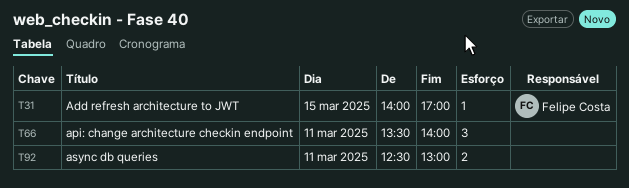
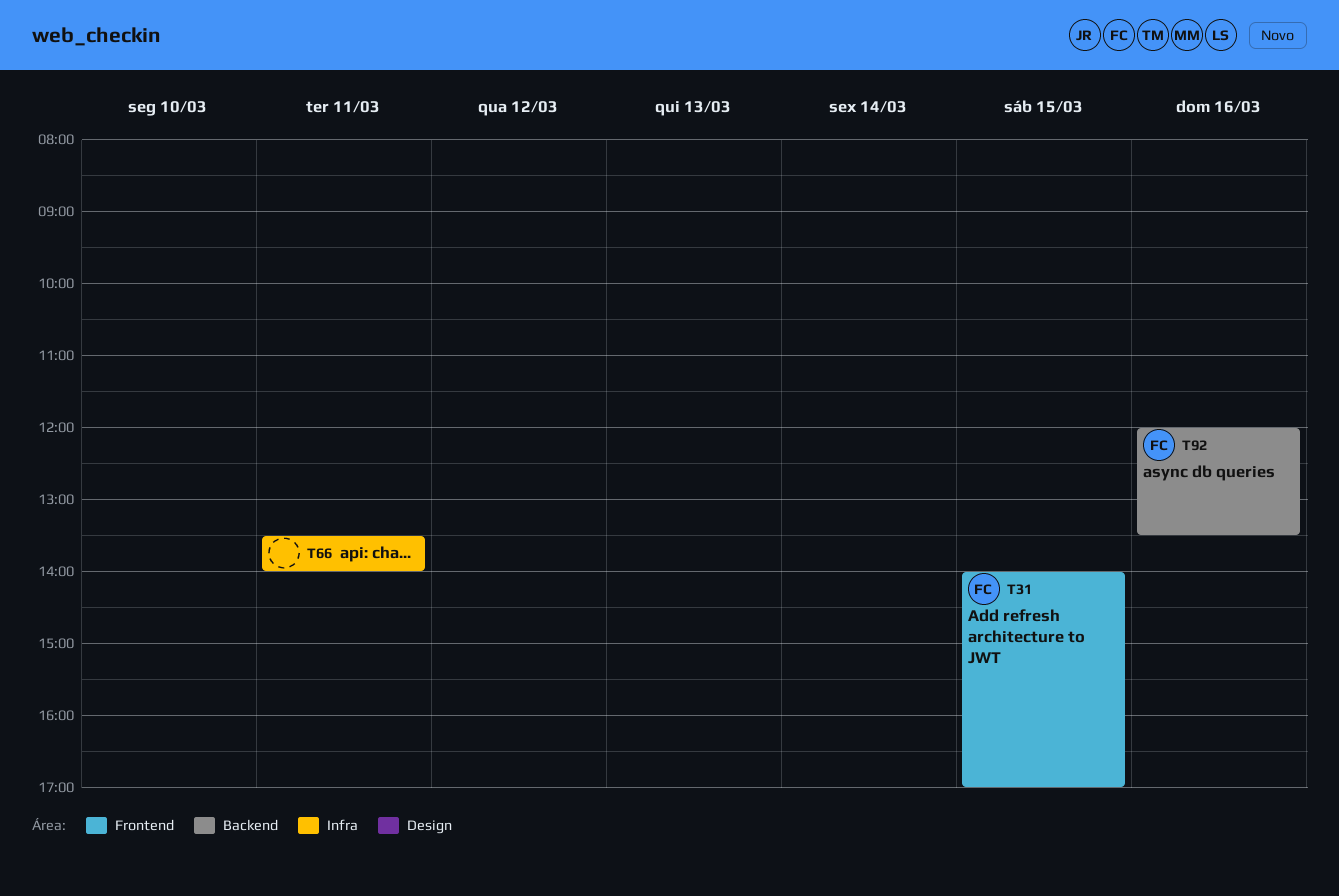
T92, owner: none -> Felipe Costa
T92, day: Mar 11 -> Mar 16
T92, begins: 12:30 -> 12:00
T92, ends: 13:00 -> 13:30

